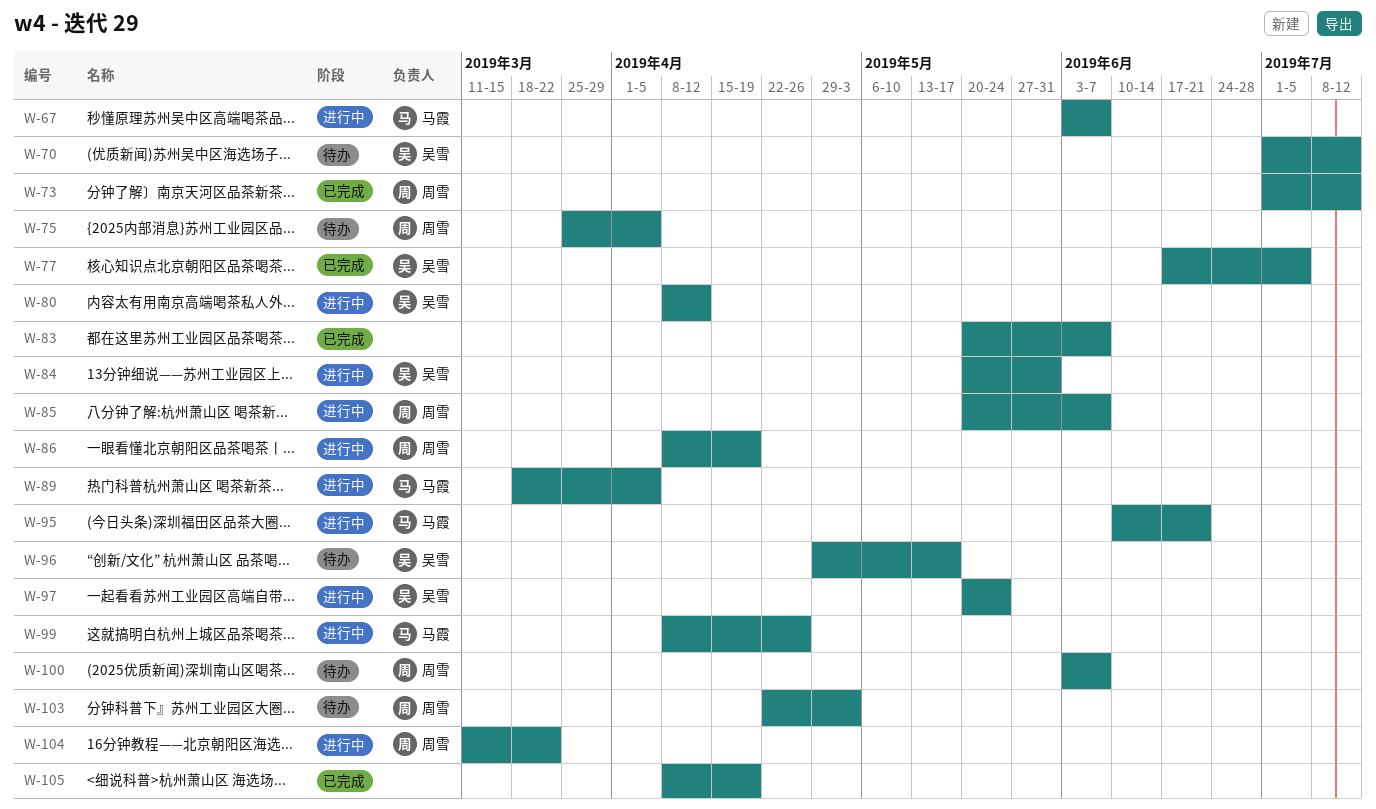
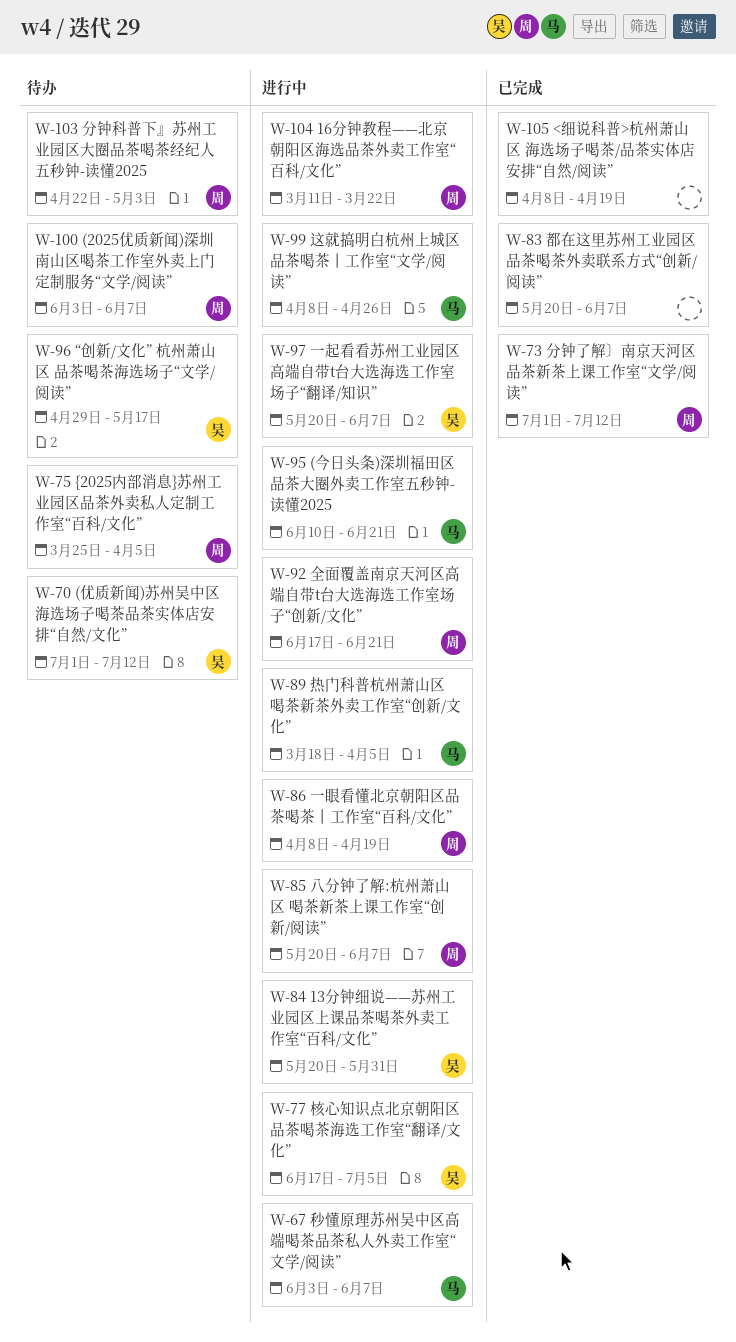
W-77, status: 已完成 -> 进行中
W-80: present -> none
W-92: none -> present
W-97, due: May 24 -> Jun 7

